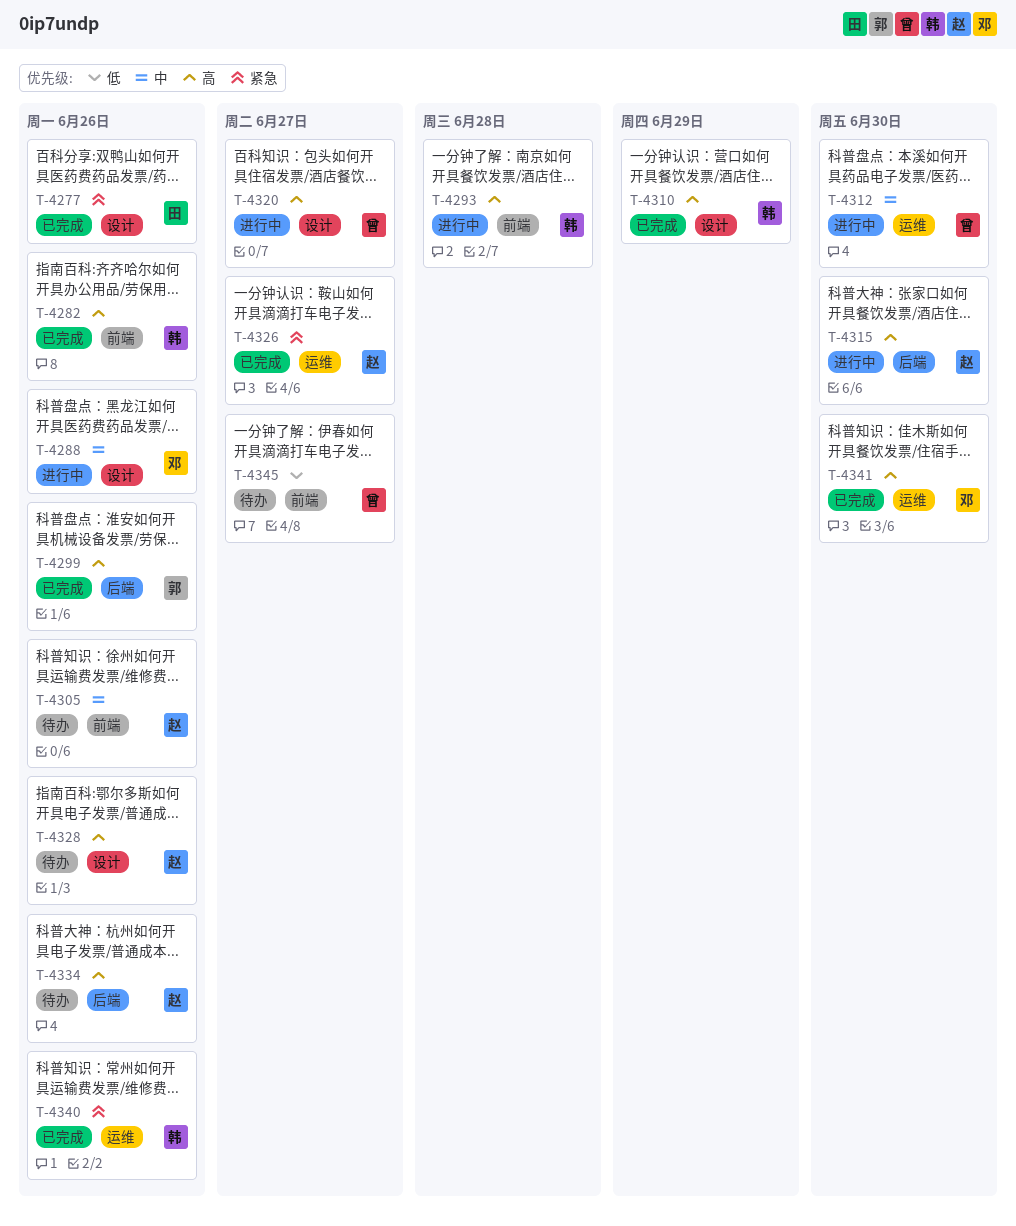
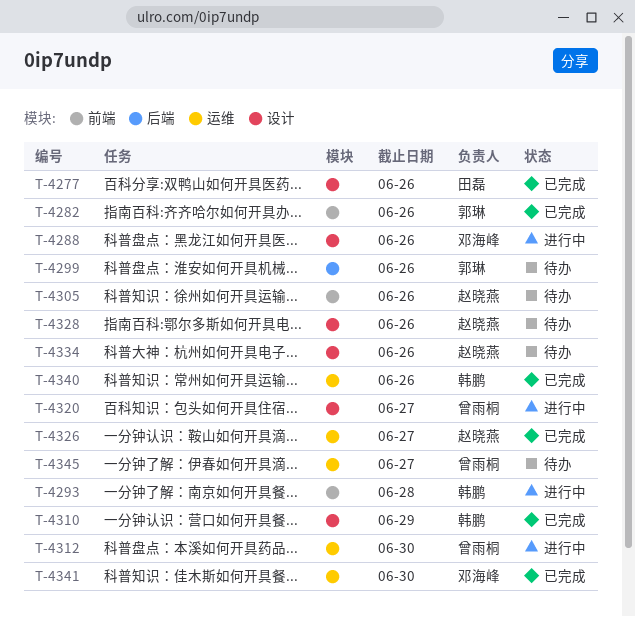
T-4282, owner: 韩鹏 -> 郭琳
T-4299, status: 已完成 -> 待办
T-4315: present -> none
T-4334, label: 后端 -> 设计
T-4345, label: 前端 -> 运维

